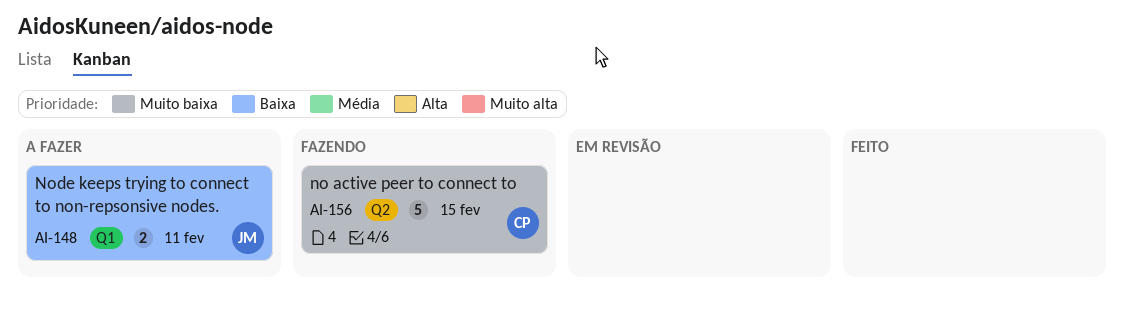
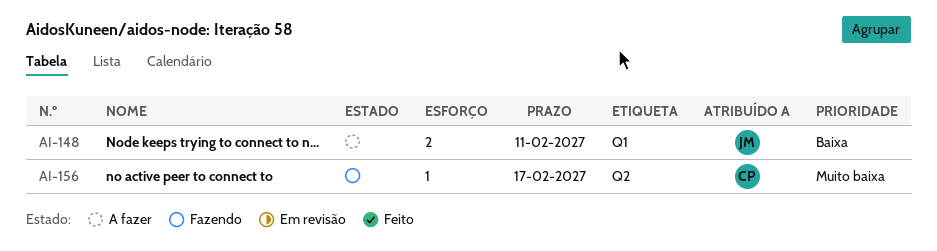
AI-156, estimate: 5 -> 1
AI-156, due: Feb 15 -> Feb 17

